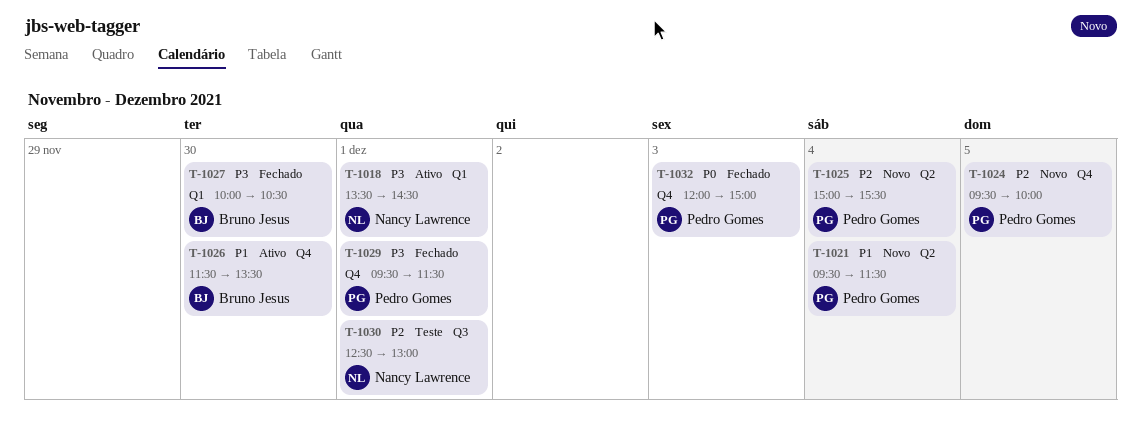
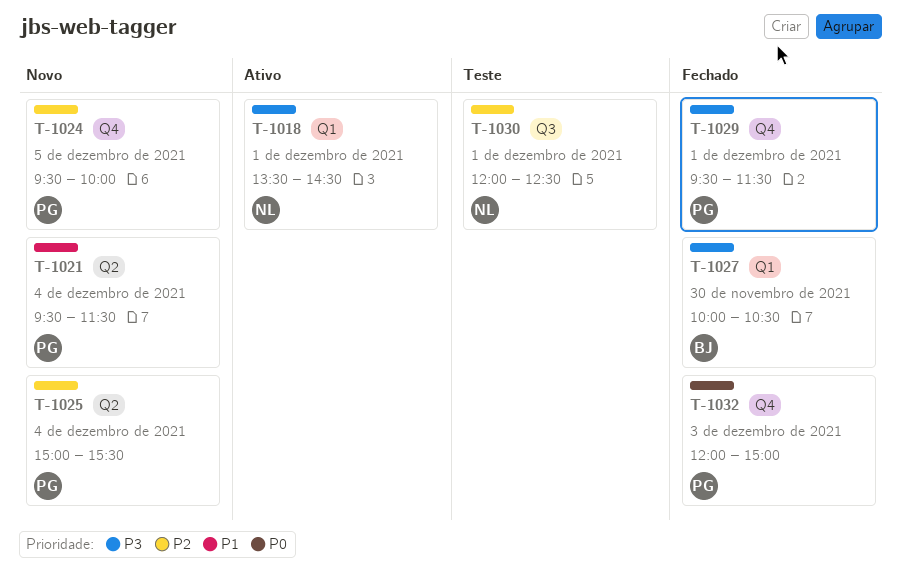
T-1026: present -> none
T-1030, begins: 12:30 -> 12:00
T-1030, ends: 13:00 -> 12:30

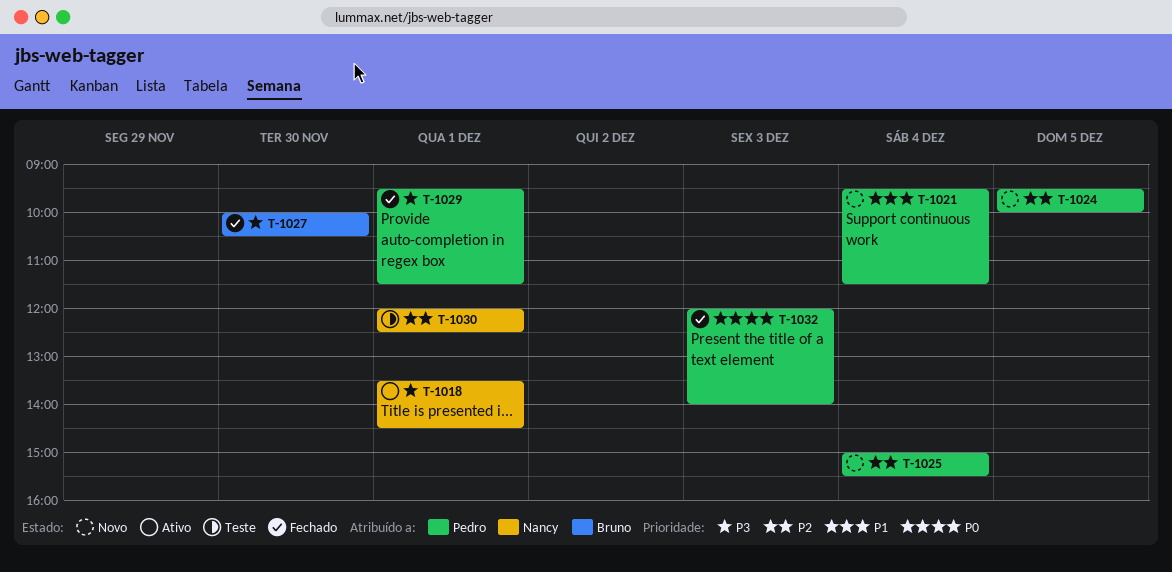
T-1032, ends: 15:00 -> 14:00

